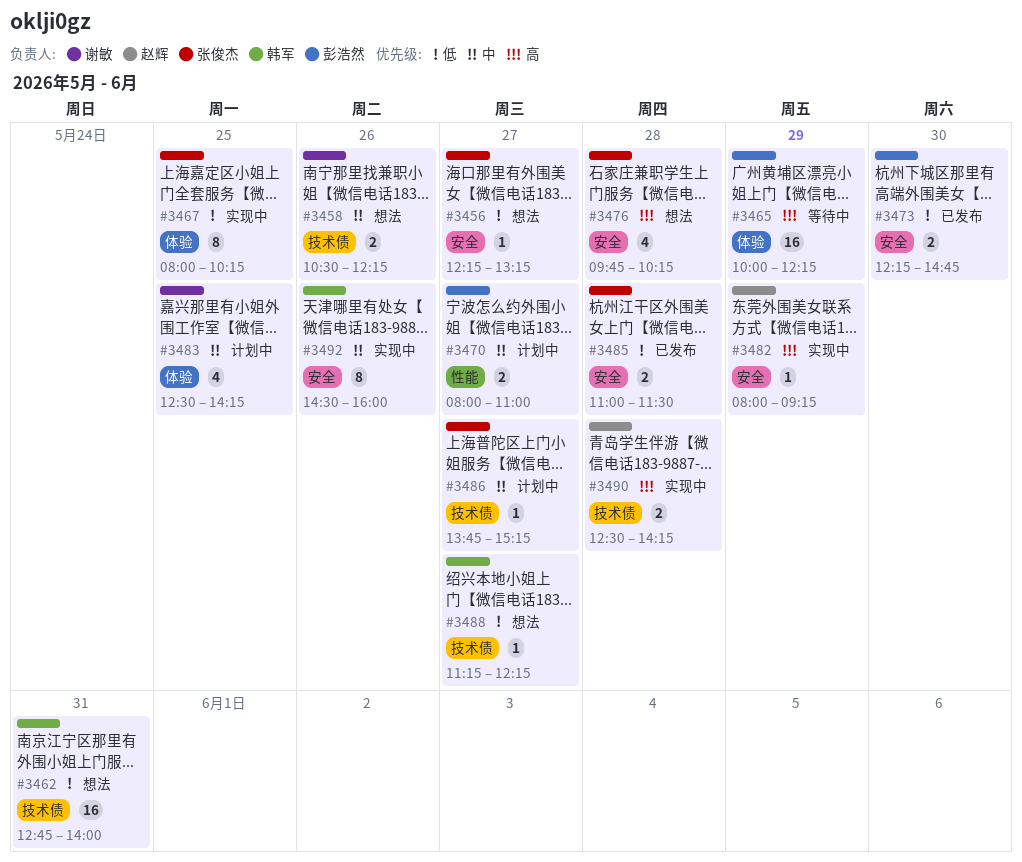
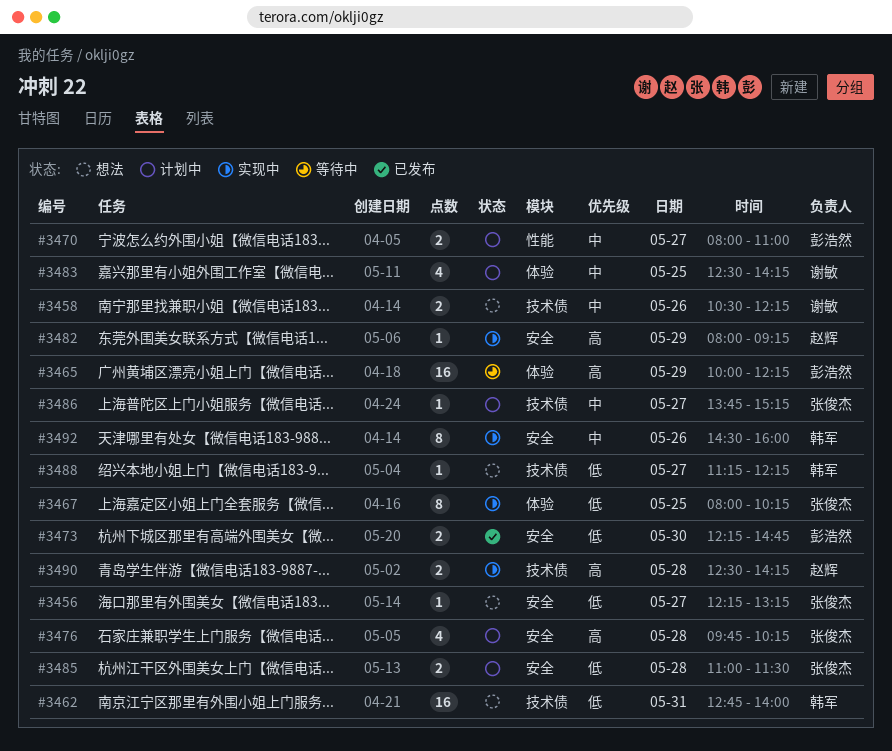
#3476, status: 想法 -> 计划中
#3485, status: 已发布 -> 计划中

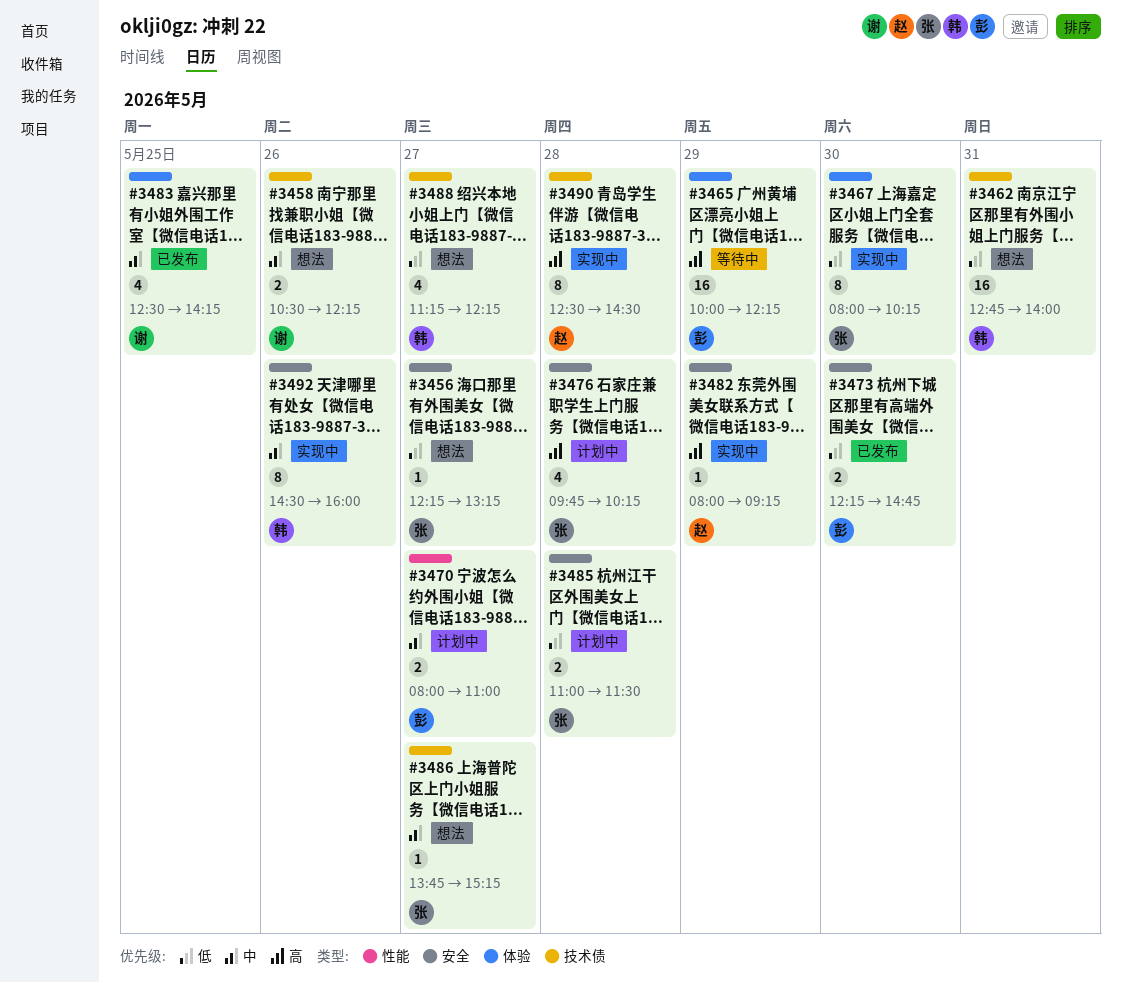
#3467, day: May 25 -> May 30
#3483, status: 计划中 -> 已发布
#3486, status: 计划中 -> 想法
#3488, estimate: 1 -> 4
#3490, estimate: 2 -> 8
#3490, ends: 14:15 -> 14:30

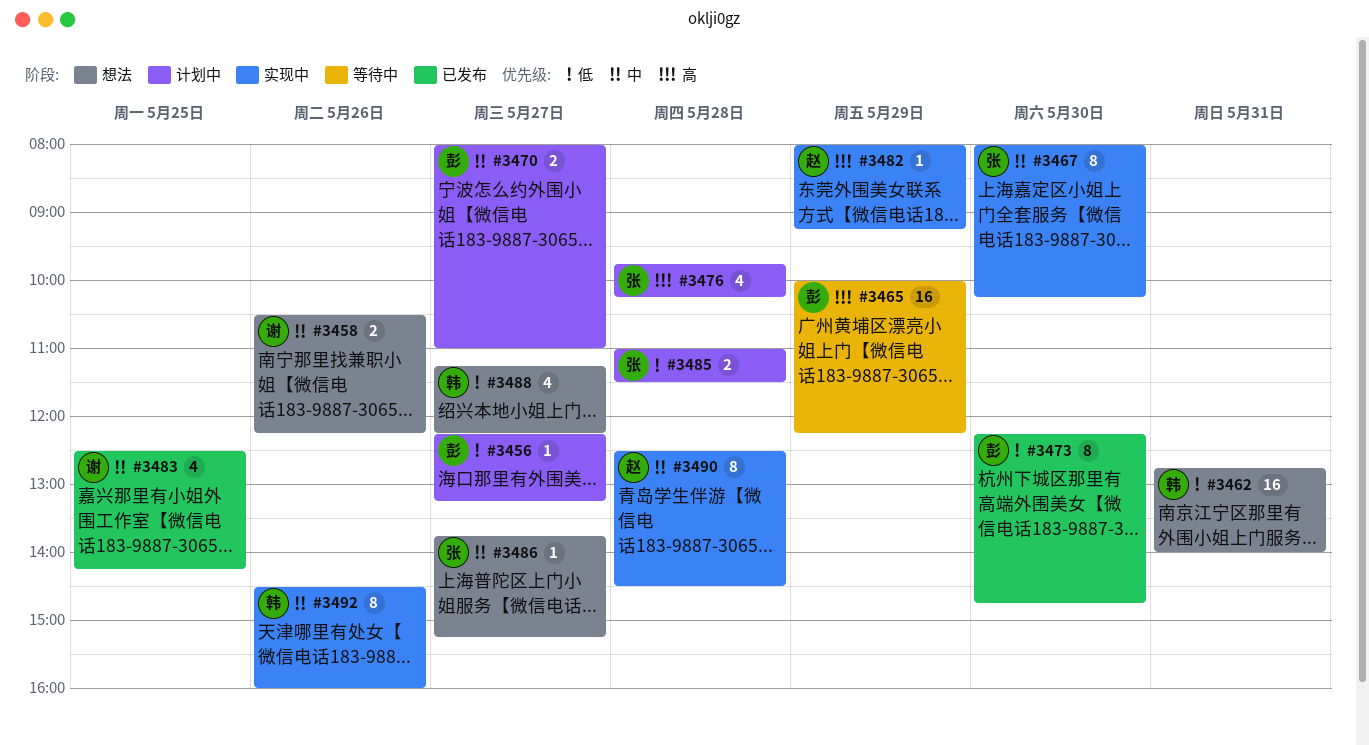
#3456, status: 想法 -> 计划中
#3456, owner: 张 -> 彭
#3467, priority: 低 -> 中
#3473, estimate: 2 -> 8
#3490, priority: 高 -> 中

